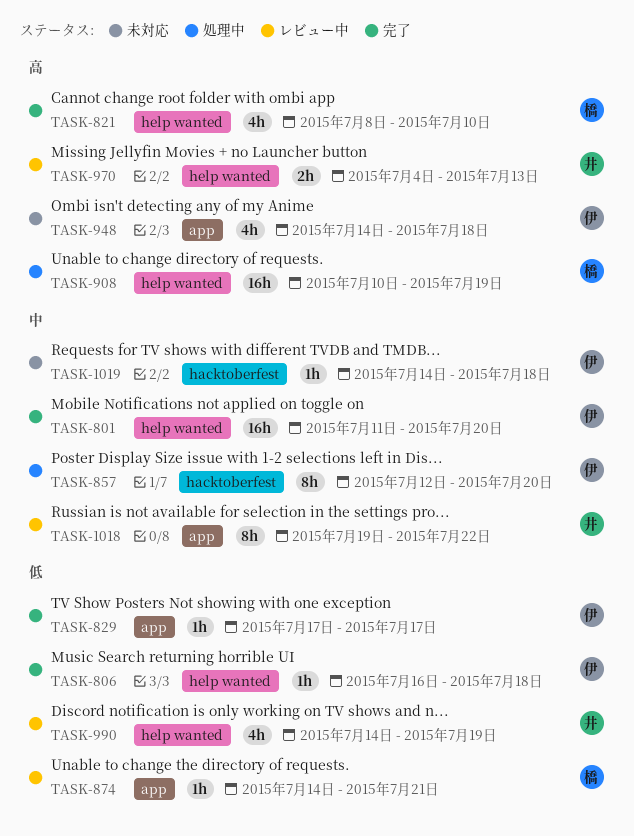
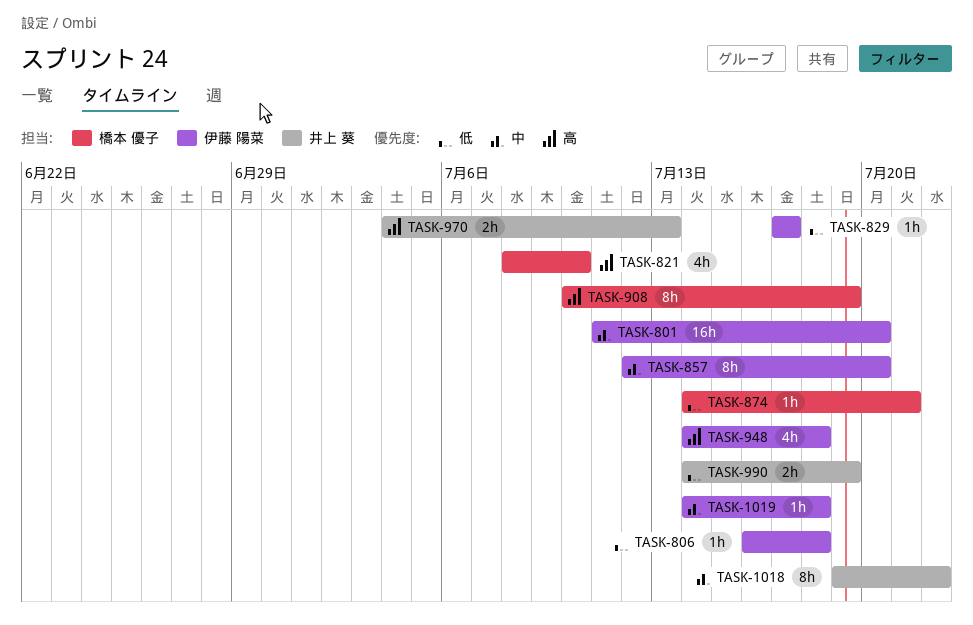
TASK-908, estimate: 16h -> 8h
TASK-990, estimate: 4h -> 2h

